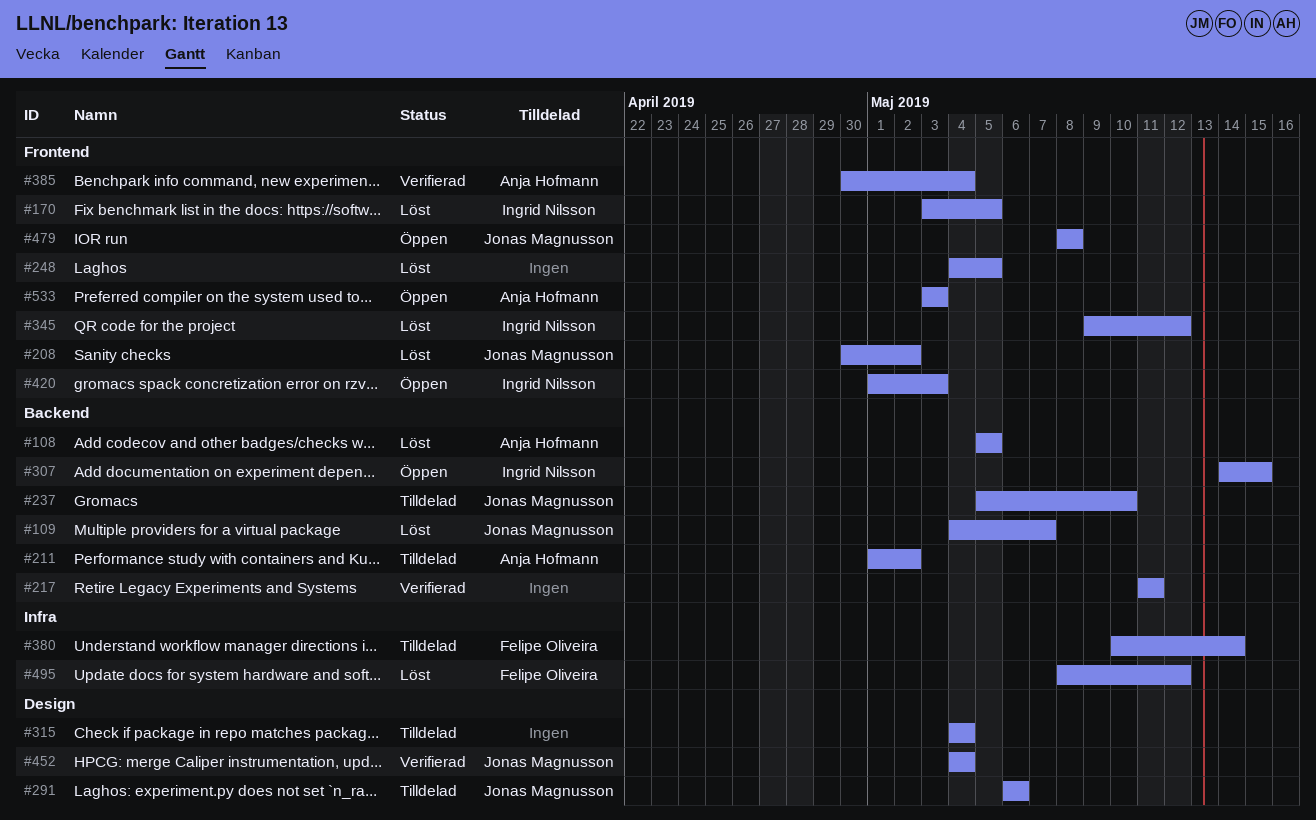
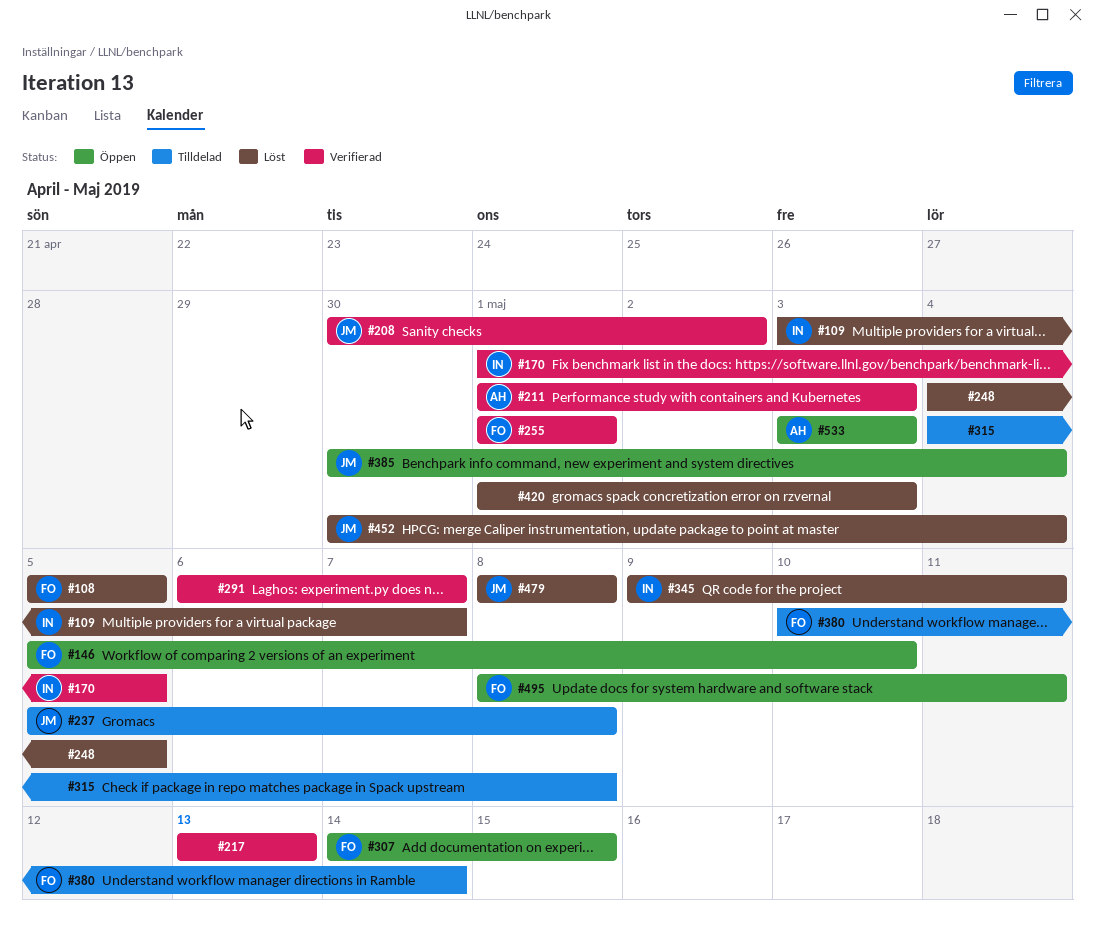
#108, owner: Anja Hofmann -> Felipe Oliveira
#109, owner: Jonas Magnusson -> Ingrid Nilsson
#109, start: May 4 -> May 3
#146: none -> present
#170, status: Löst -> Verifierad
#170, start: May 3 -> May 1
#208, status: Löst -> Verifierad
#211, status: Tilldelad -> Verifierad
#211, due: May 2 -> May 3
#217, start: May 11 -> May 13
#217, due: May 11 -> May 13
#237, due: May 10 -> May 8
#255: none -> present
#291, status: Tilldelad -> Verifierad
#291, owner: Jonas Magnusson -> none
#291, due: May 6 -> May 7
#307, owner: Ingrid Nilsson -> Felipe Oliveira
#315, due: May 4 -> May 8
#345, due: May 12 -> May 11
#385, status: Verifierad -> Öppen
#385, owner: Anja Hofmann -> Jonas Magnusson
#420, status: Öppen -> Löst
#420, owner: Ingrid Nilsson -> none
#452, status: Verifierad -> Löst
#452, start: May 4 -> Apr 30
#479, status: Öppen -> Löst
#495, status: Löst -> Öppen
#495, due: May 12 -> May 11

